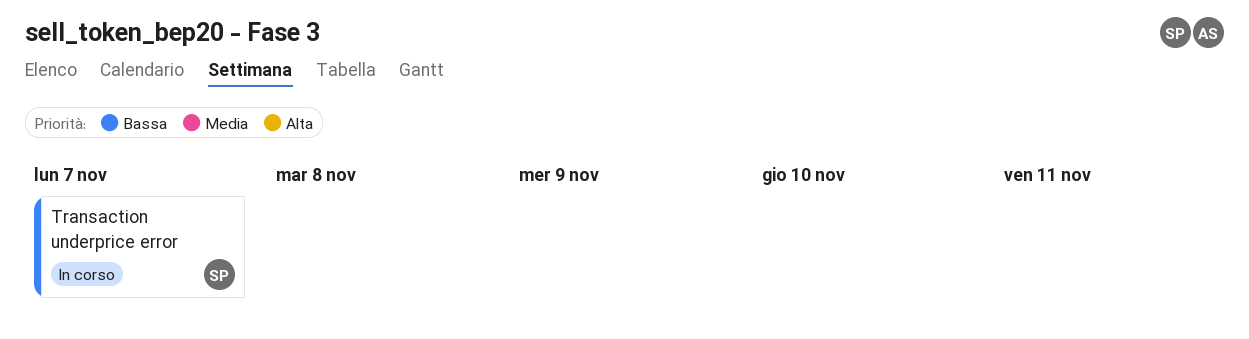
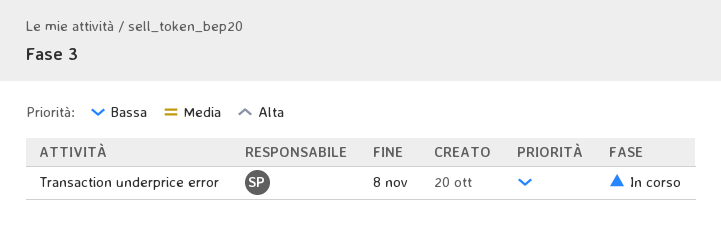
Transaction underprice error, due: Nov 7 -> Nov 8

